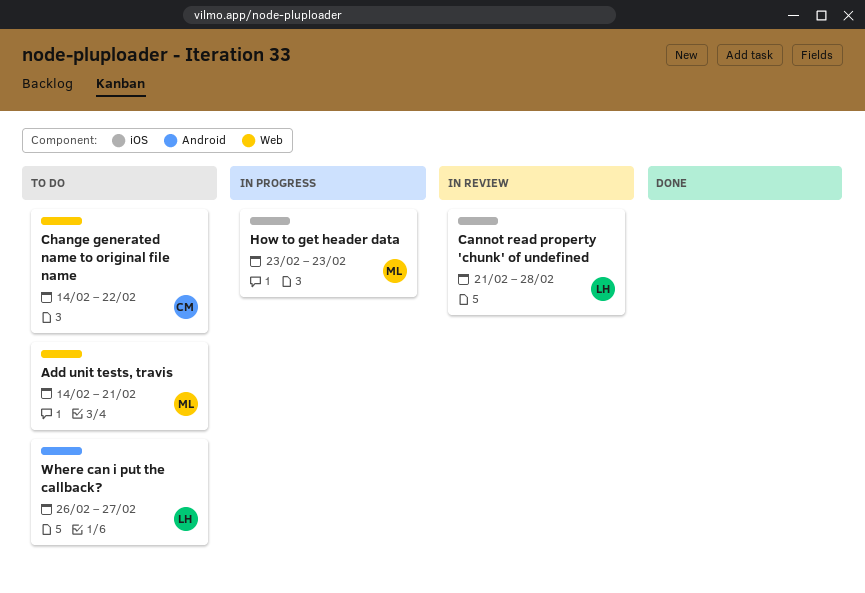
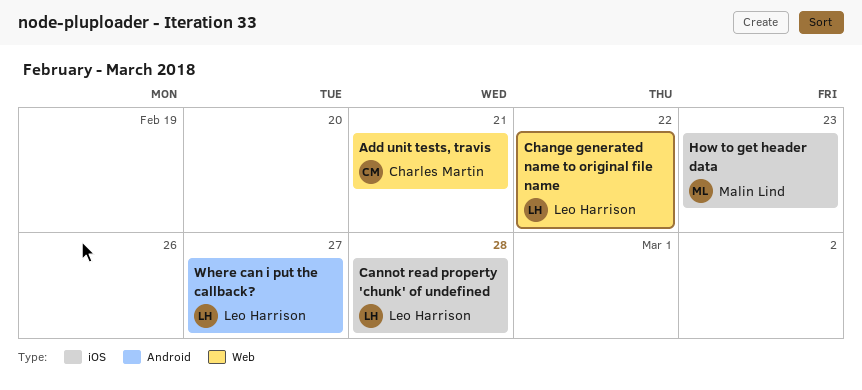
Add unit tests, travis, owner: Malin Lind -> Charles Martin
Change generated name to original file name, owner: Charles Martin -> Leo Harrison

